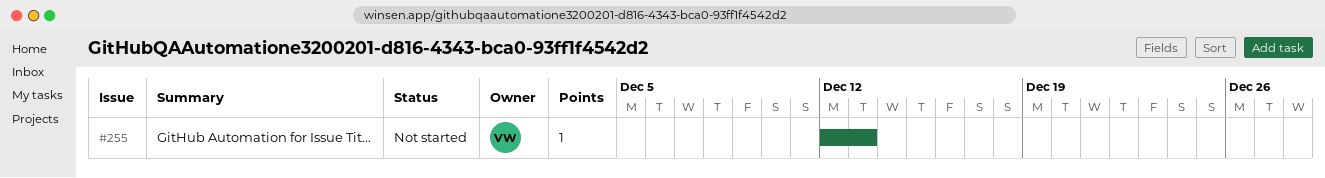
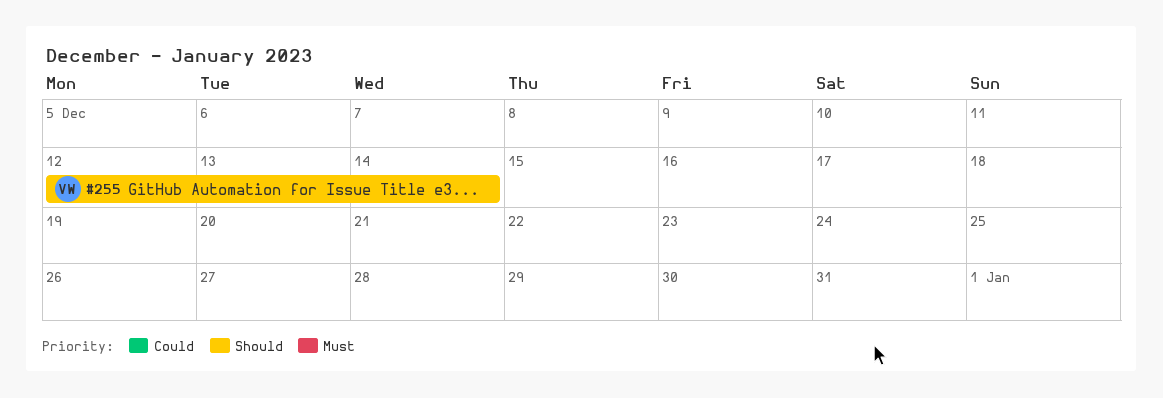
#255, due: Dec 13 -> Dec 14

